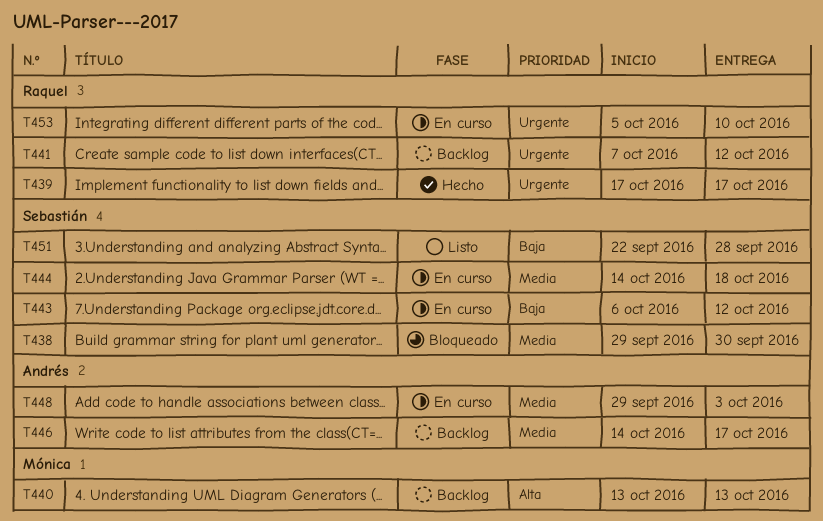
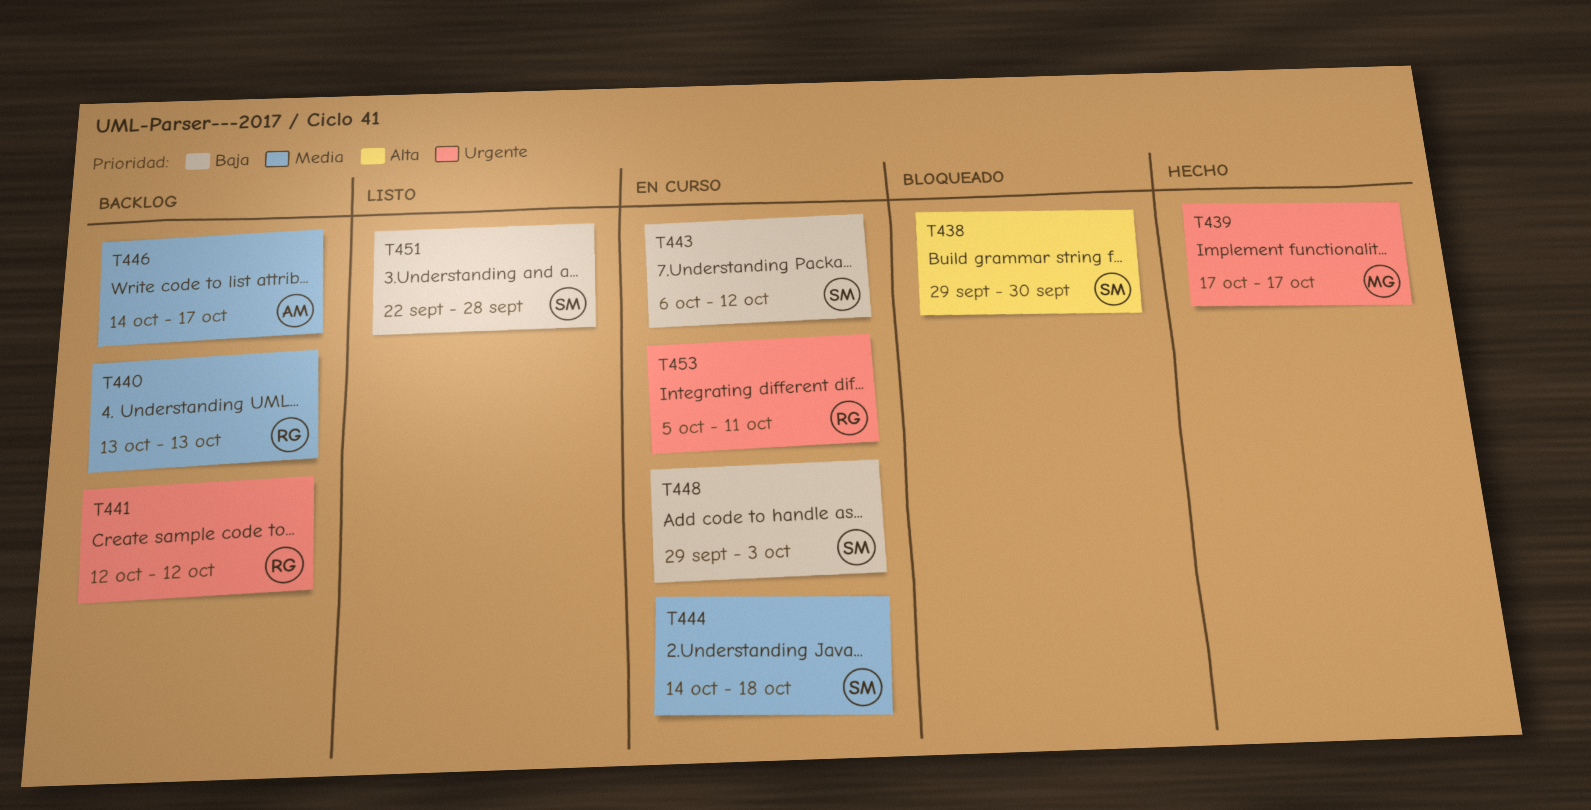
T438, priority: Media -> Alta
T439, owner: Raquel -> Mónica
T440, owner: Mónica -> Raquel
T440, priority: Alta -> Media
T441, start: Oct 7 -> Oct 12
T448, owner: Andrés -> Sebastián
T448, priority: Media -> Baja
T453, due: Oct 10 -> Oct 11

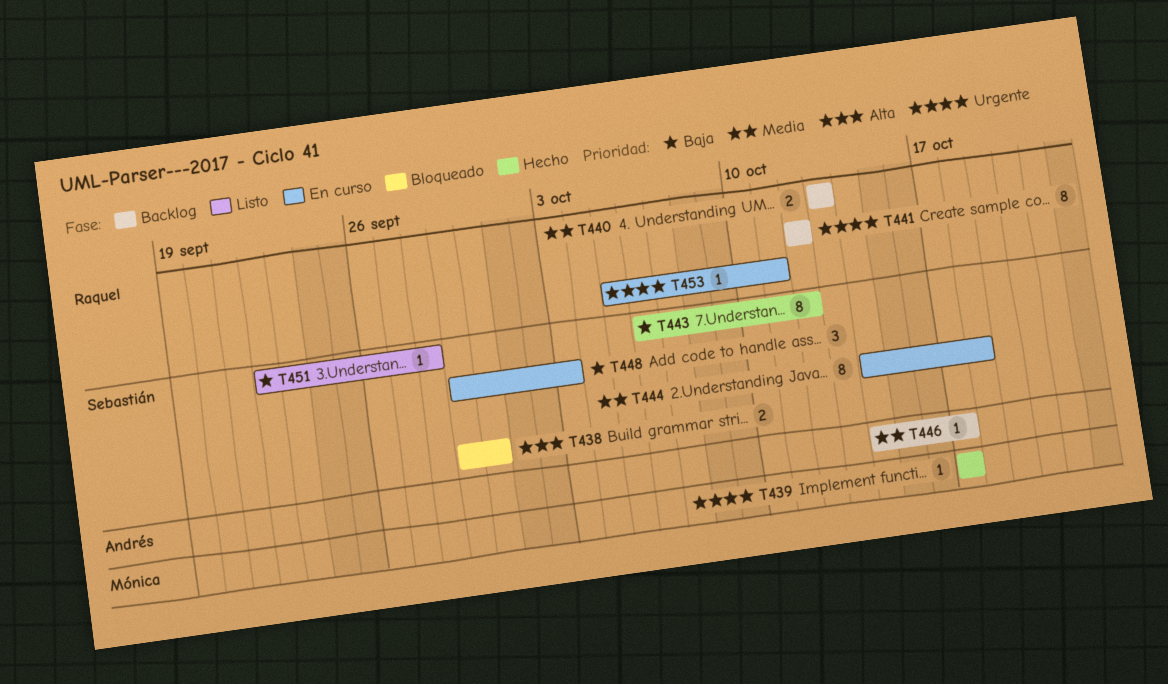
T443, status: En curso -> Hecho

